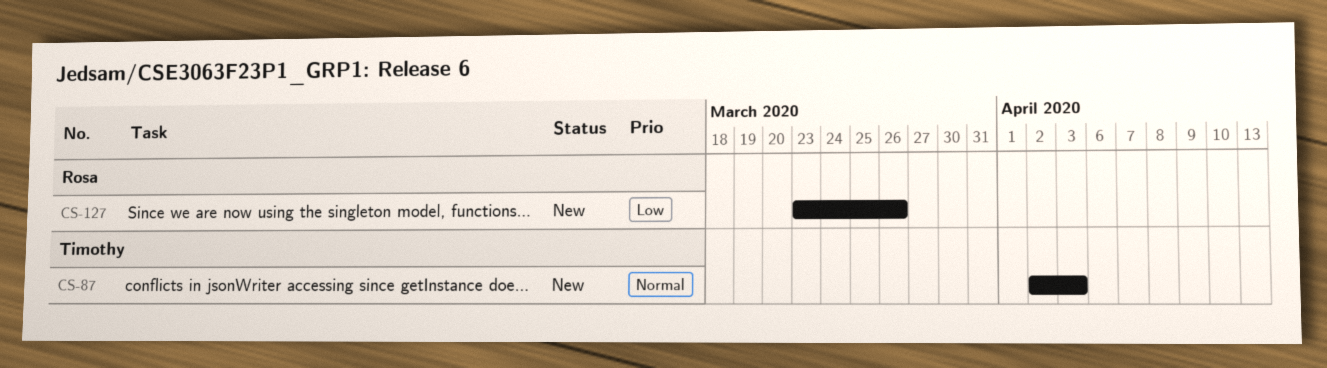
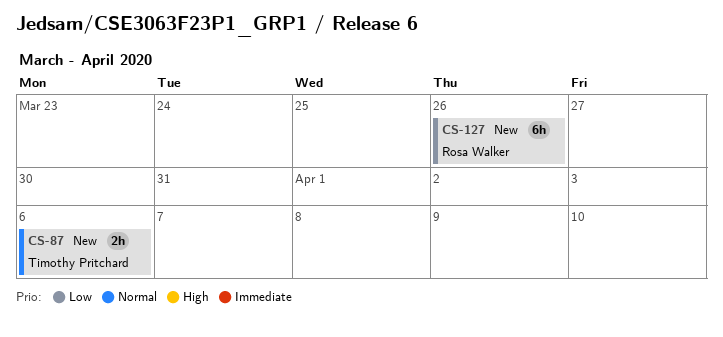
CS-87, due: Apr 3 -> Apr 6

